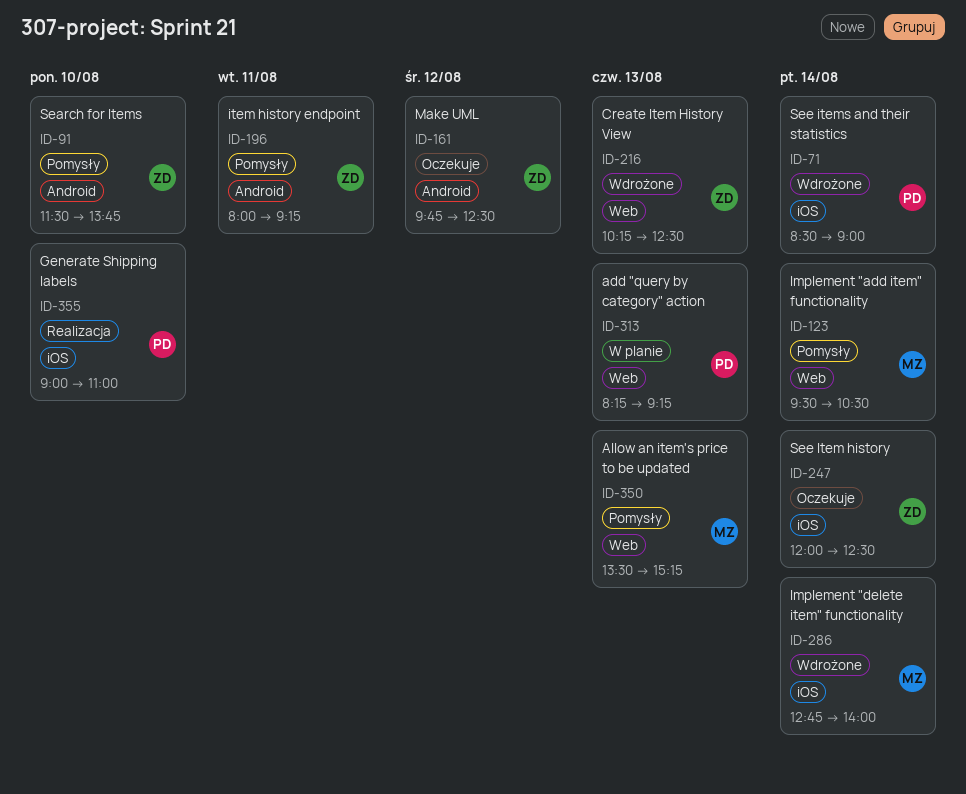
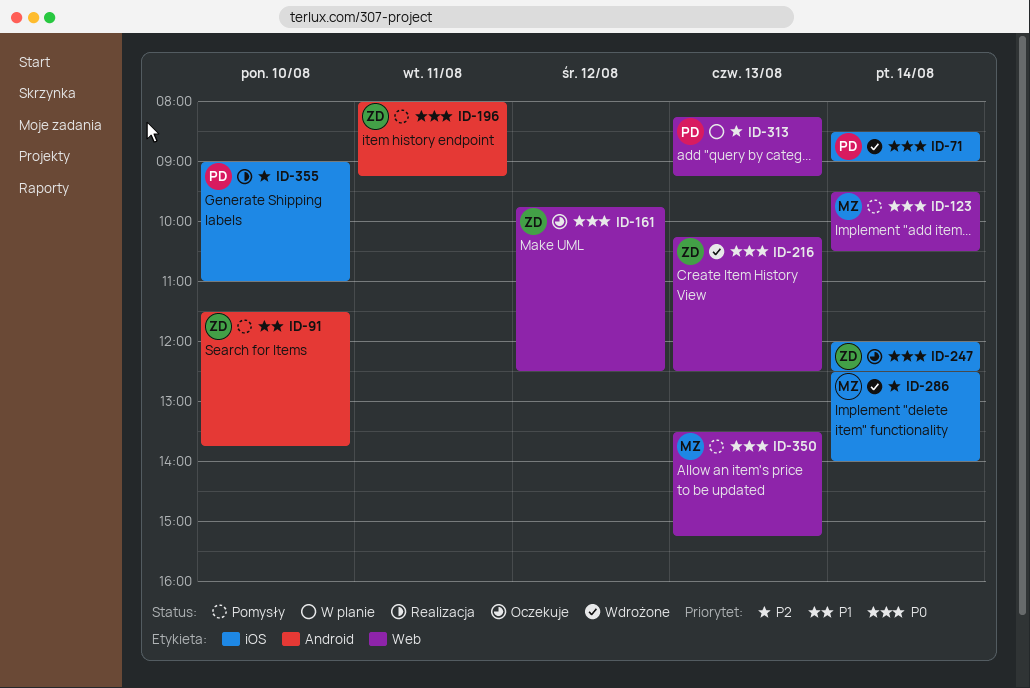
ID-161, label: Android -> Web
ID-286, begins: 12:45 -> 12:30

